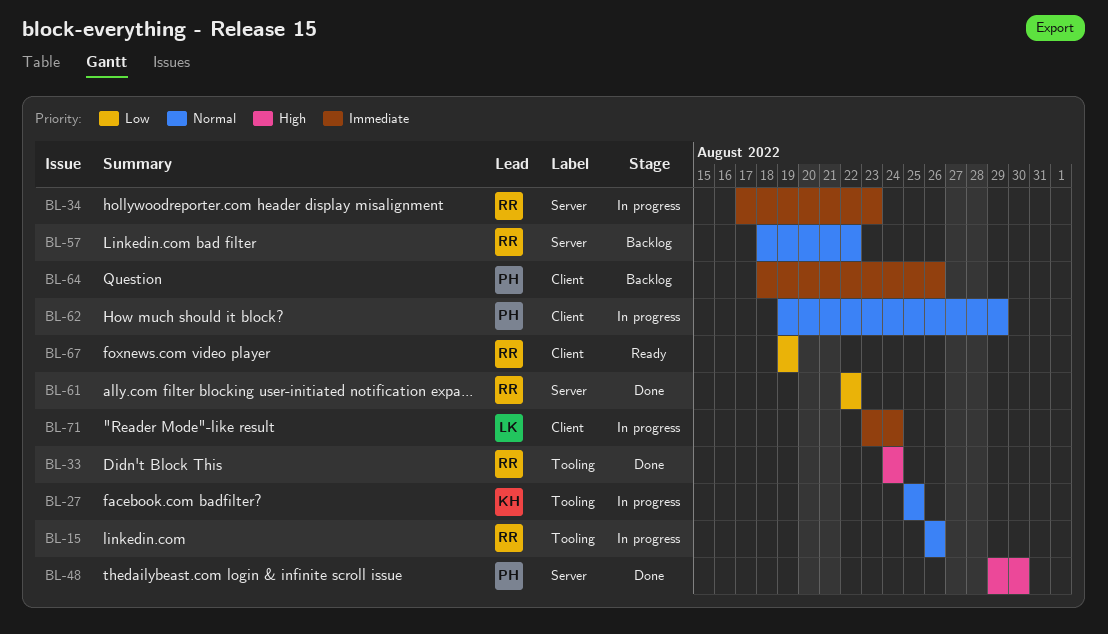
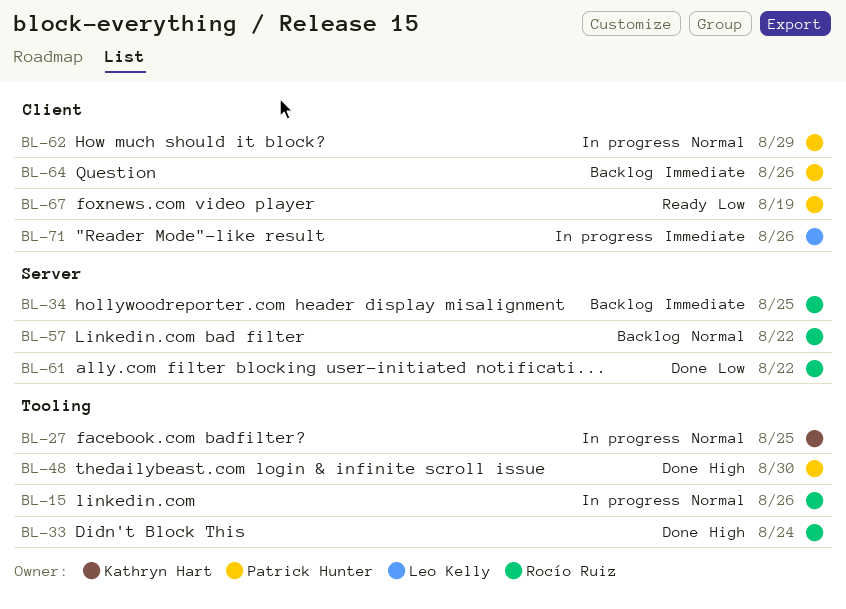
BL-34, status: In progress -> Backlog
BL-34, due: Aug 23 -> Aug 25
BL-48, label: Server -> Tooling
BL-67, owner: Rocío Ruiz -> Patrick Hunter
BL-71, due: Aug 24 -> Aug 26

